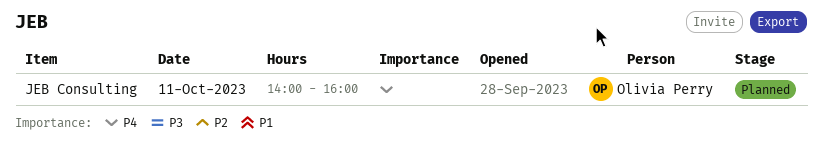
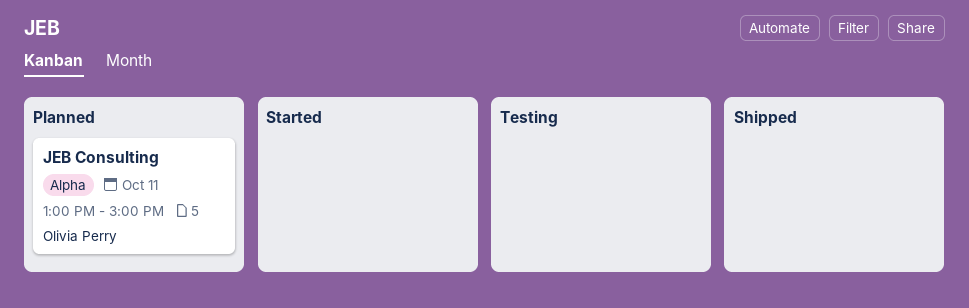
JEB Consulting, begins: 14:00 -> 13:00
JEB Consulting, ends: 16:00 -> 15:00

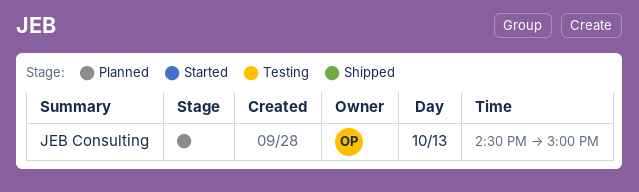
JEB Consulting, day: Oct 11 -> Oct 13
JEB Consulting, begins: 13:00 -> 14:30

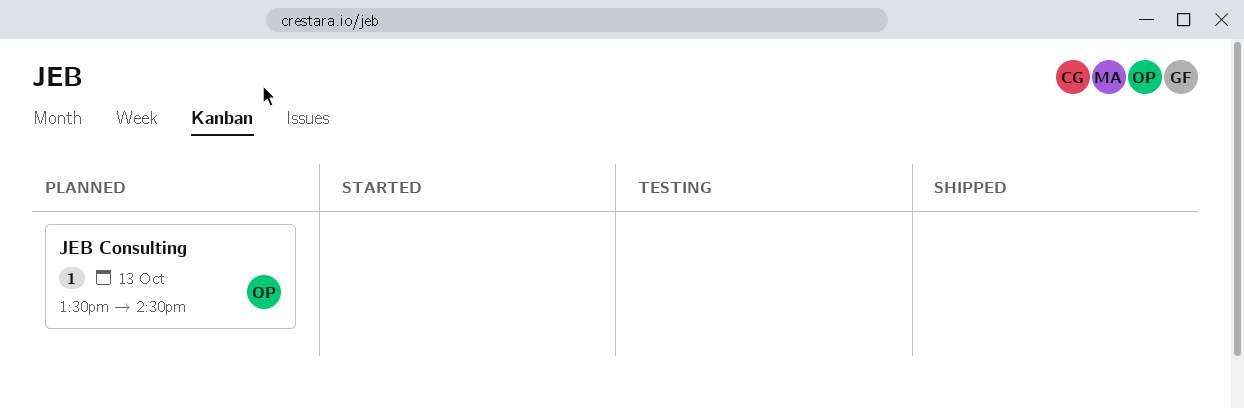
JEB Consulting, begins: 14:30 -> 13:30
JEB Consulting, ends: 15:00 -> 14:30

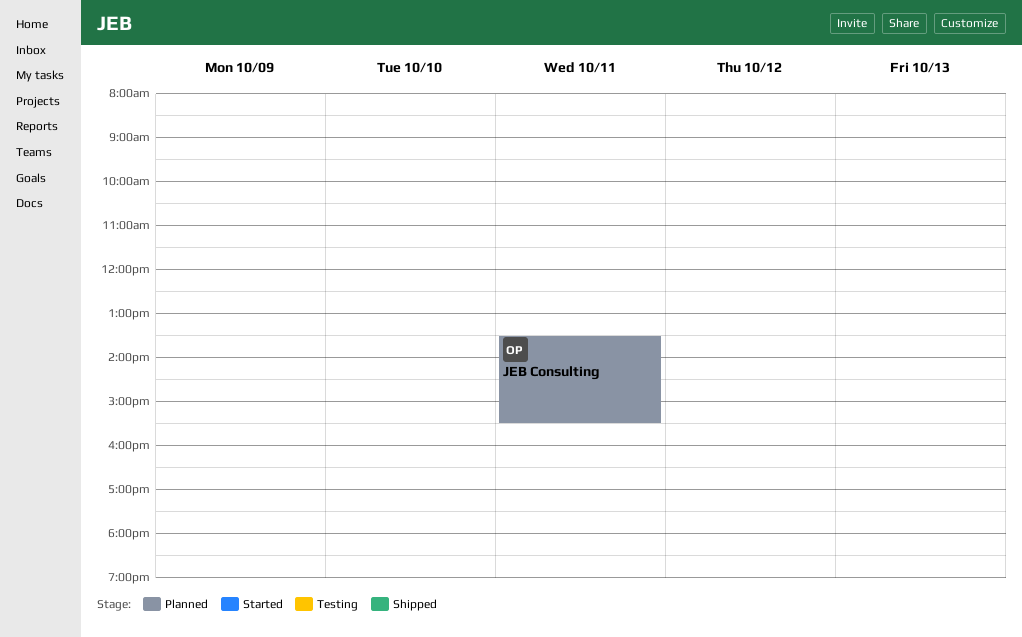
JEB Consulting, day: Oct 13 -> Oct 11
JEB Consulting, ends: 14:30 -> 15:30

